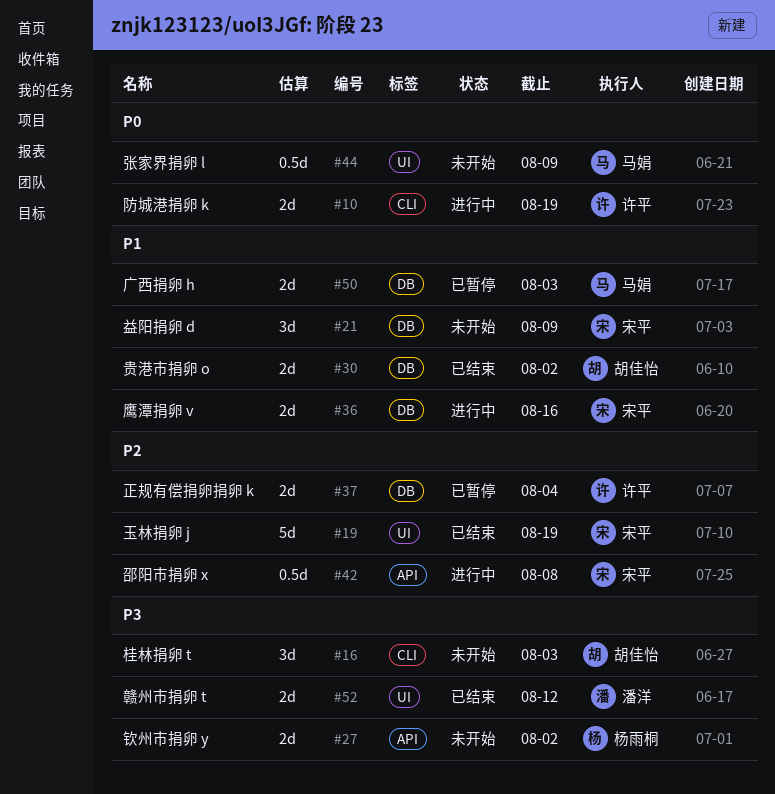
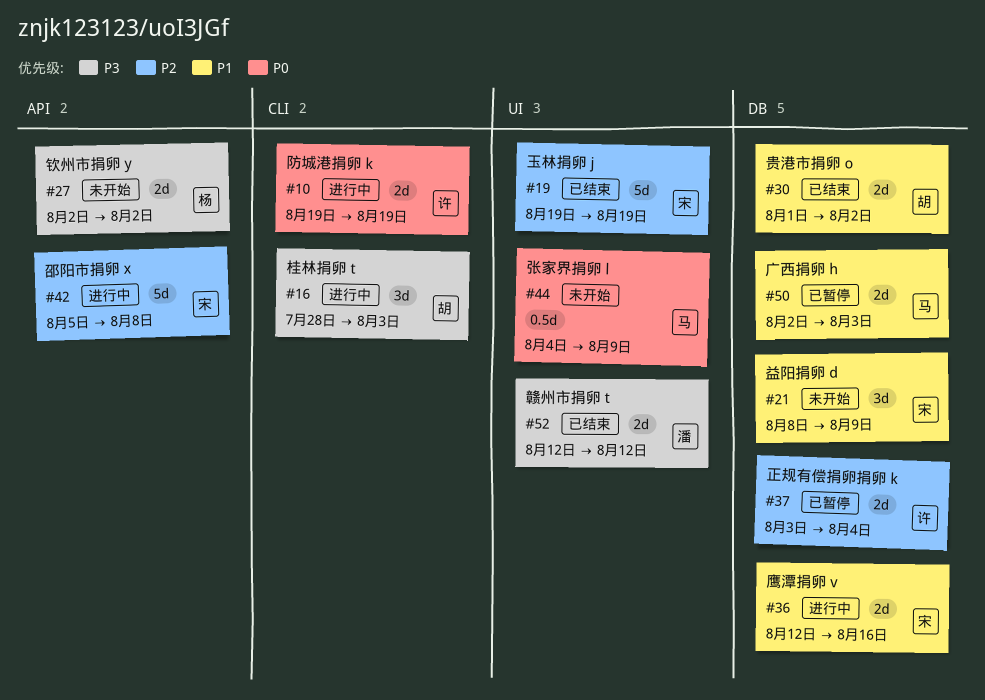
#16, status: 未开始 -> 进行中
#42, estimate: 0.5d -> 5d

